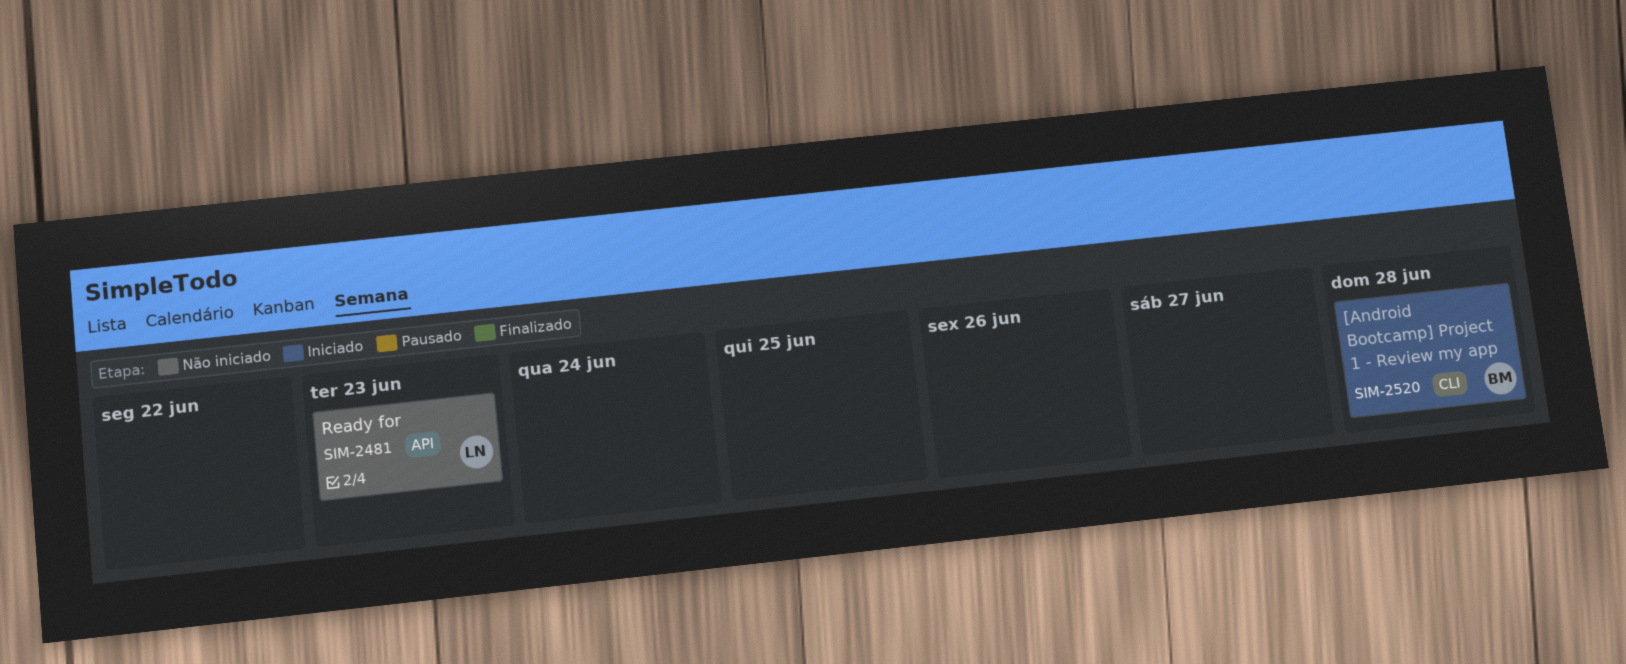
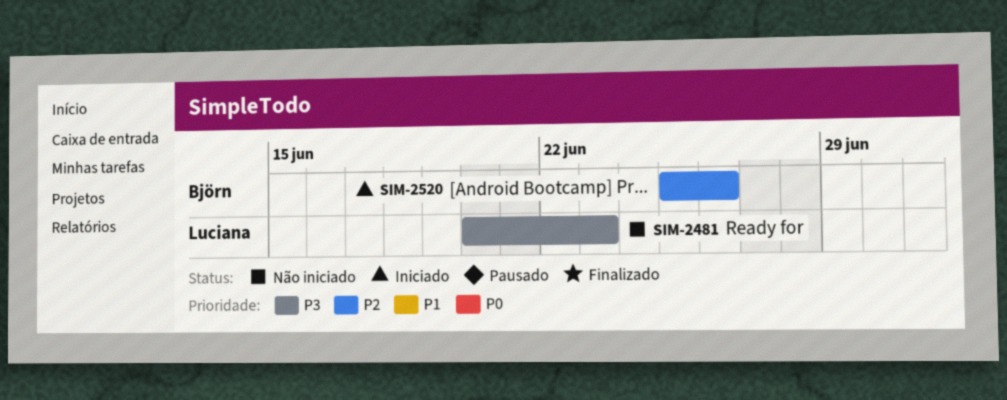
SIM-2520, due: Jun 28 -> Jun 26

